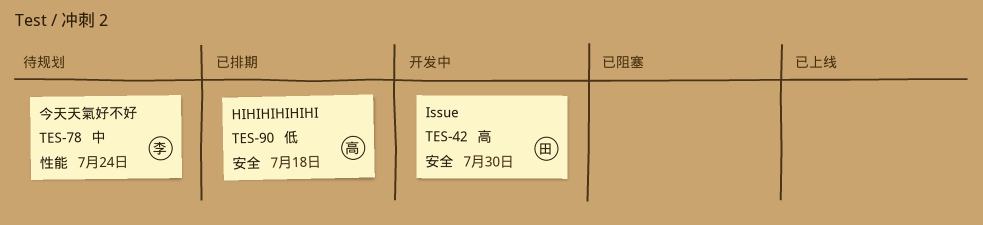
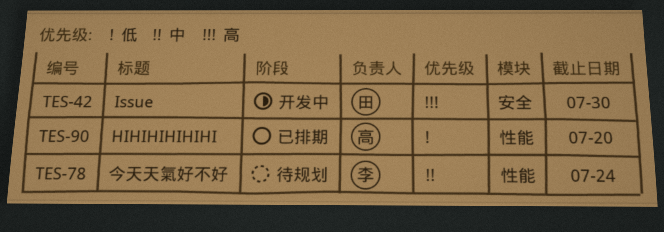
TES-90, label: 安全 -> 性能
TES-90, due: Jul 18 -> Jul 20

